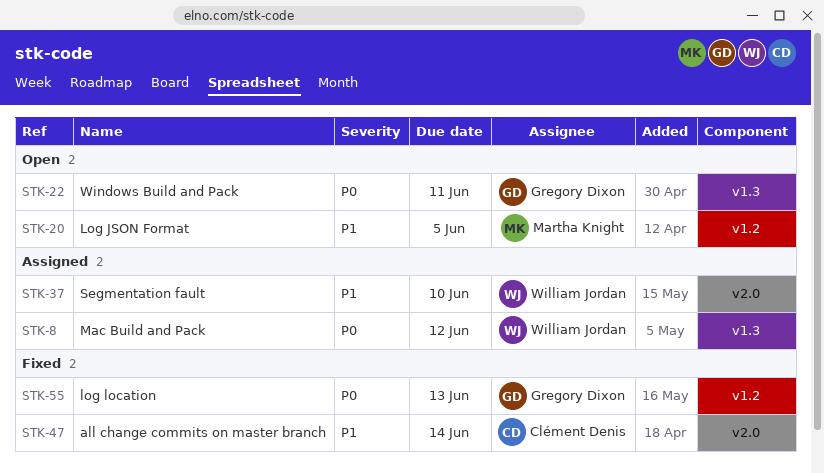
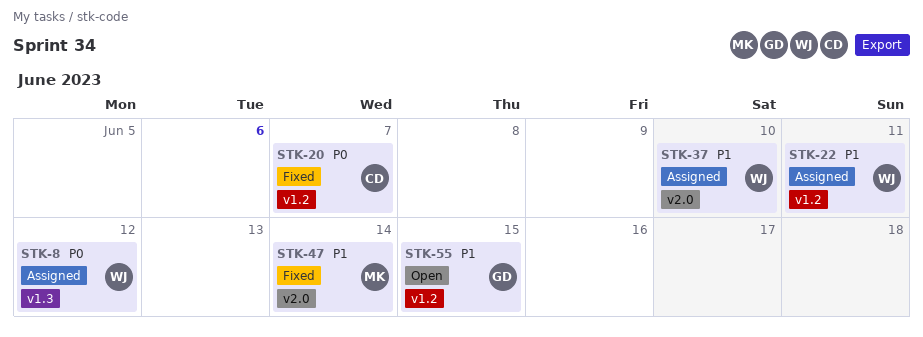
STK-20, status: Open -> Fixed
STK-20, owner: Martha Knight -> Clément Denis
STK-20, priority: P1 -> P0
STK-20, due: Jun 5 -> Jun 7
STK-22, status: Open -> Assigned
STK-22, owner: Gregory Dixon -> William Jordan
STK-22, priority: P0 -> P1
STK-22, label: v1.3 -> v1.2
STK-47, owner: Clément Denis -> Martha Knight
STK-55, status: Fixed -> Open
STK-55, priority: P0 -> P1
STK-55, due: Jun 13 -> Jun 15

